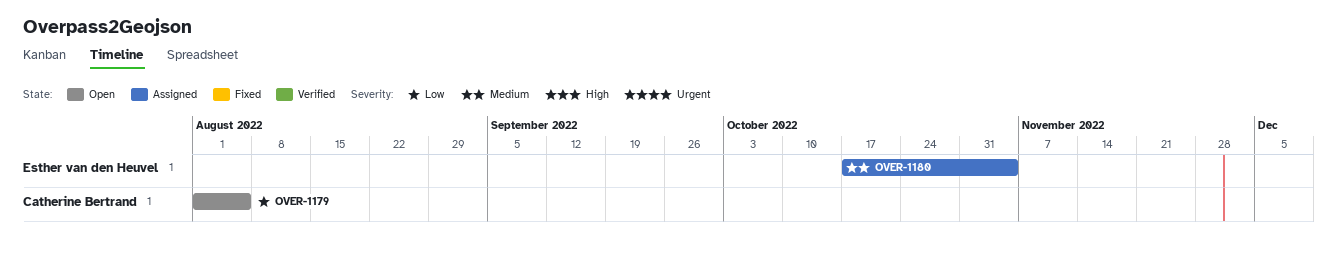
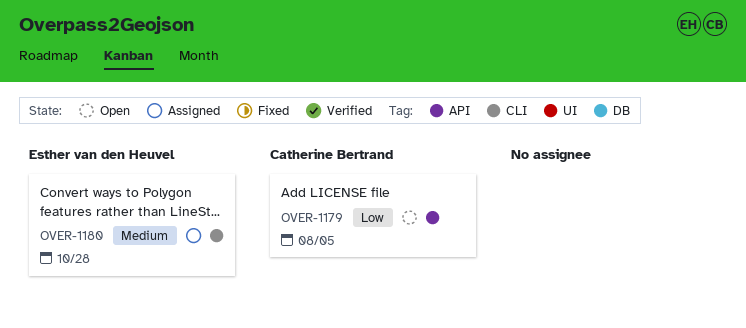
OVER-1180, due: Nov 4 -> Oct 28

